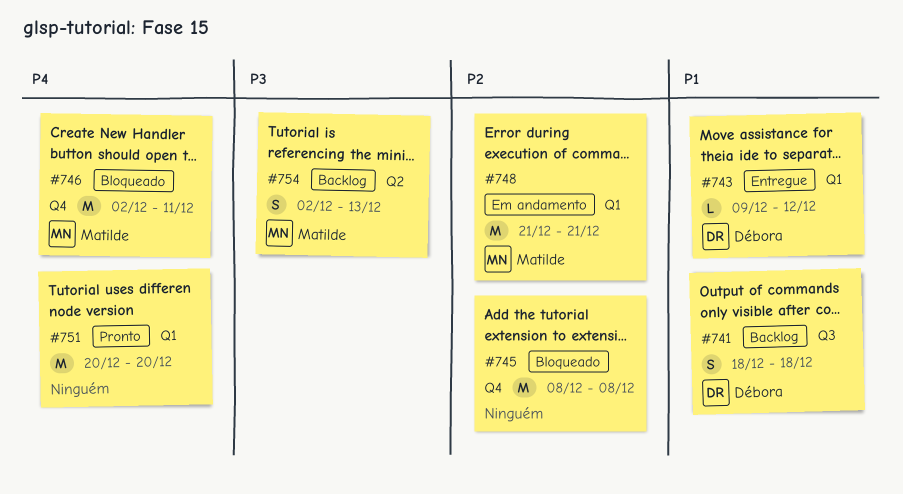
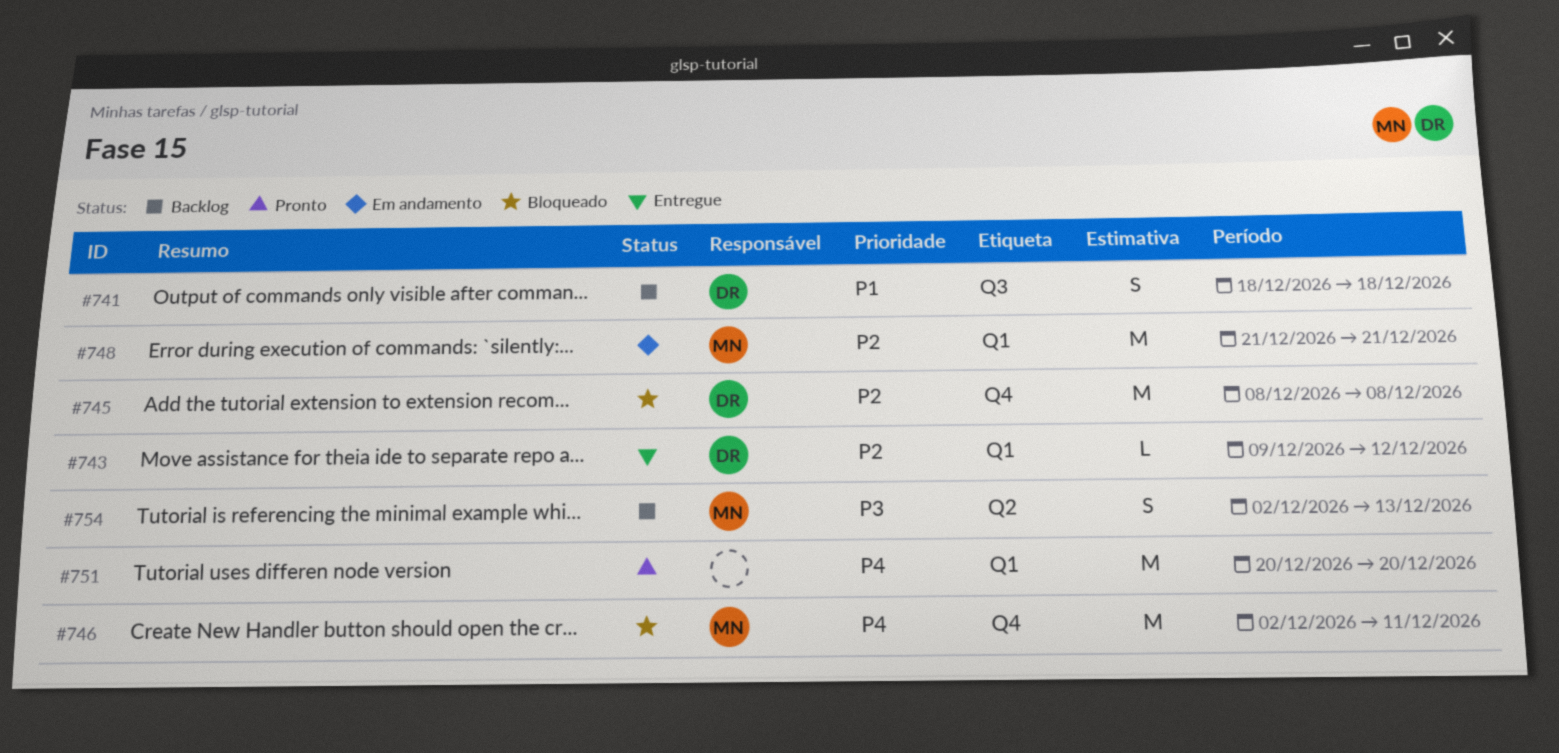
#743, priority: P1 -> P2
#745, owner: none -> Débora

